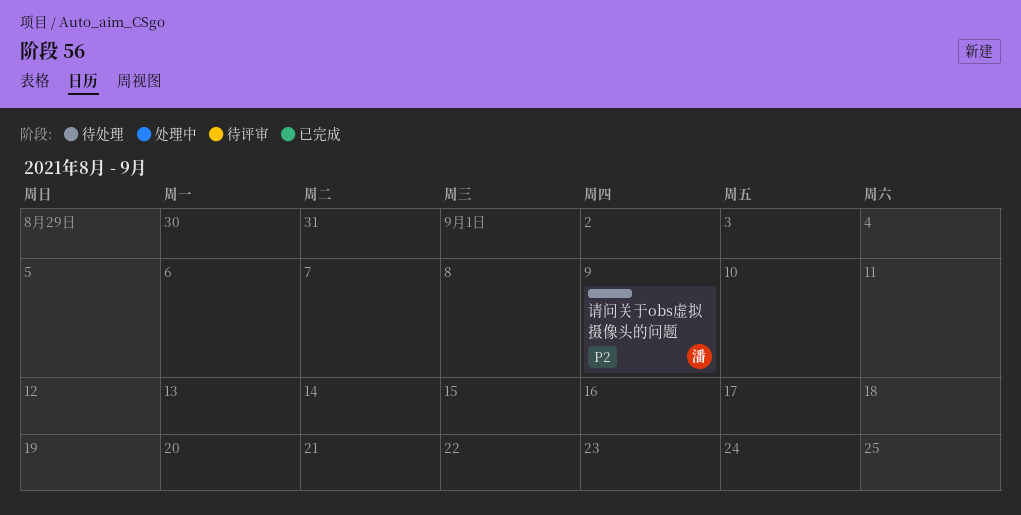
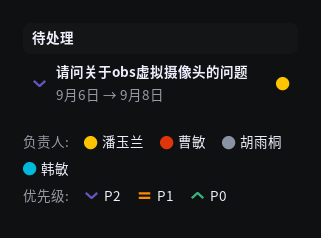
请问关于obs虚拟摄像头的问题, due: Sep 9 -> Sep 8

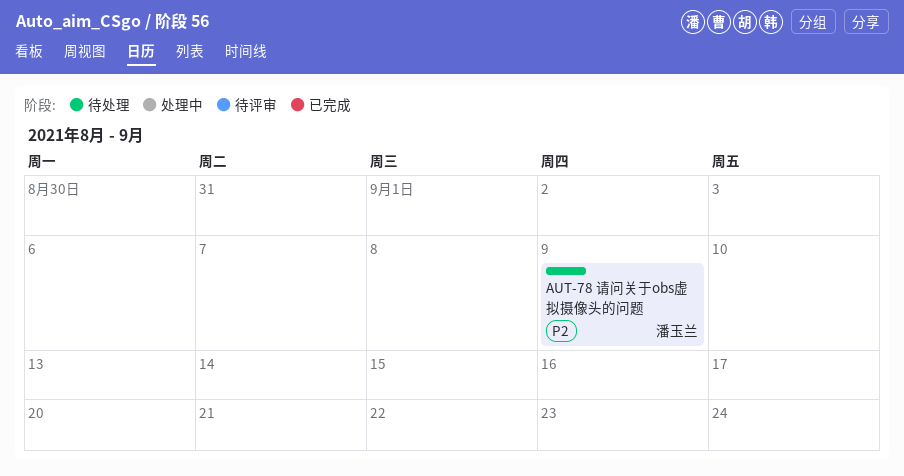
请问关于obs虚拟摄像头的问题, due: Sep 8 -> Sep 9

